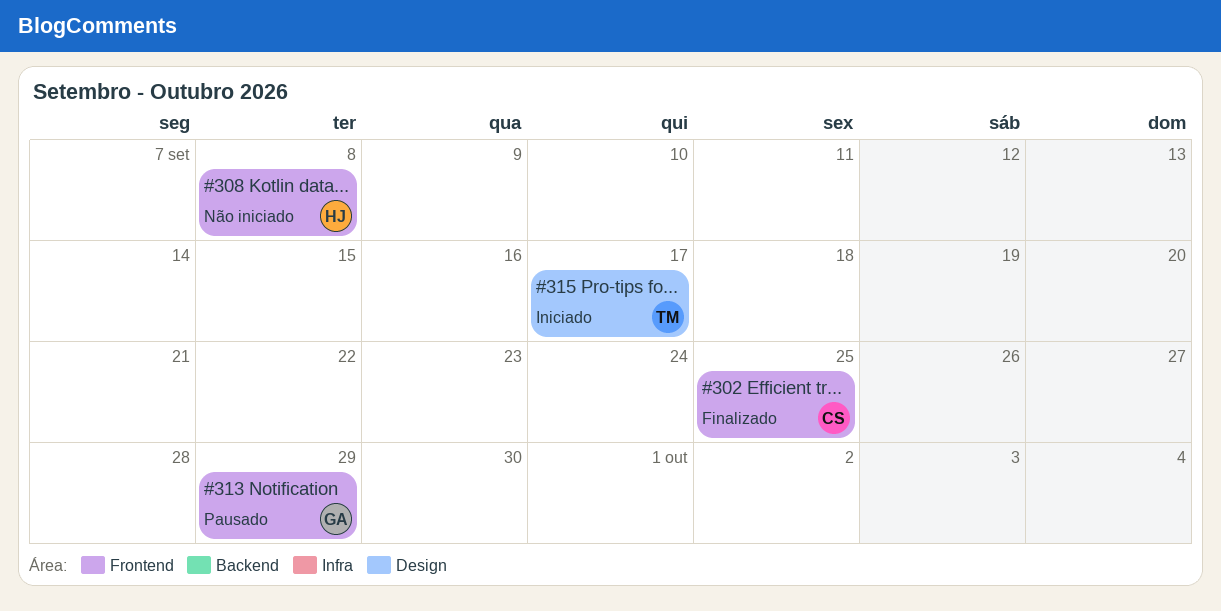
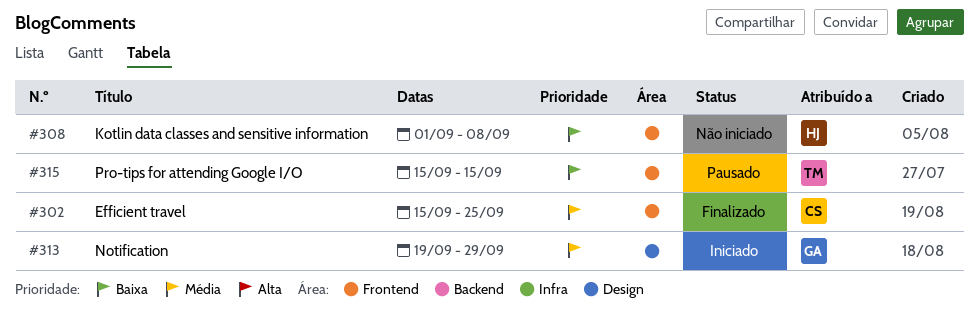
#313, status: Pausado -> Iniciado
#313, label: Frontend -> Design
#315, status: Iniciado -> Pausado
#315, label: Design -> Frontend
#315, due: Sep 17 -> Sep 15

